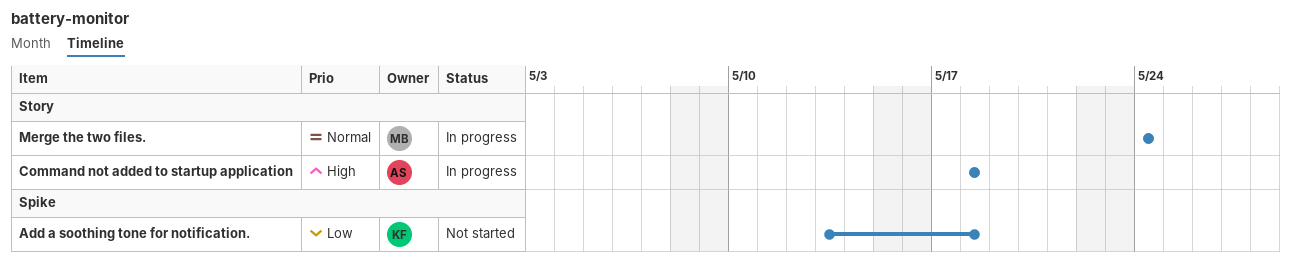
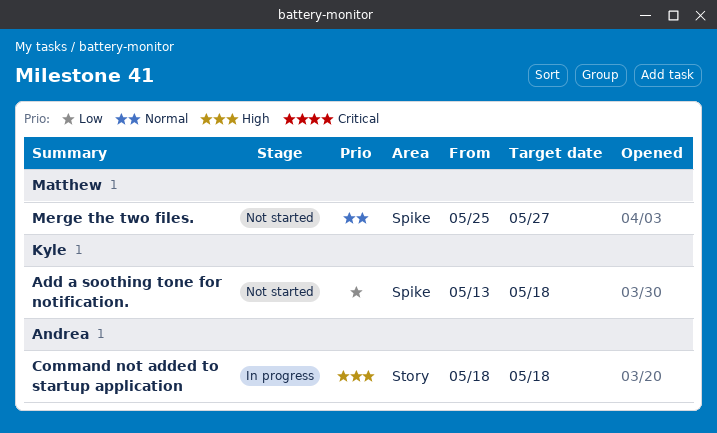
Merge the two files., status: In progress -> Not started
Merge the two files., label: Story -> Spike
Merge the two files., start: May 24 -> May 25
Merge the two files., due: May 24 -> May 27

